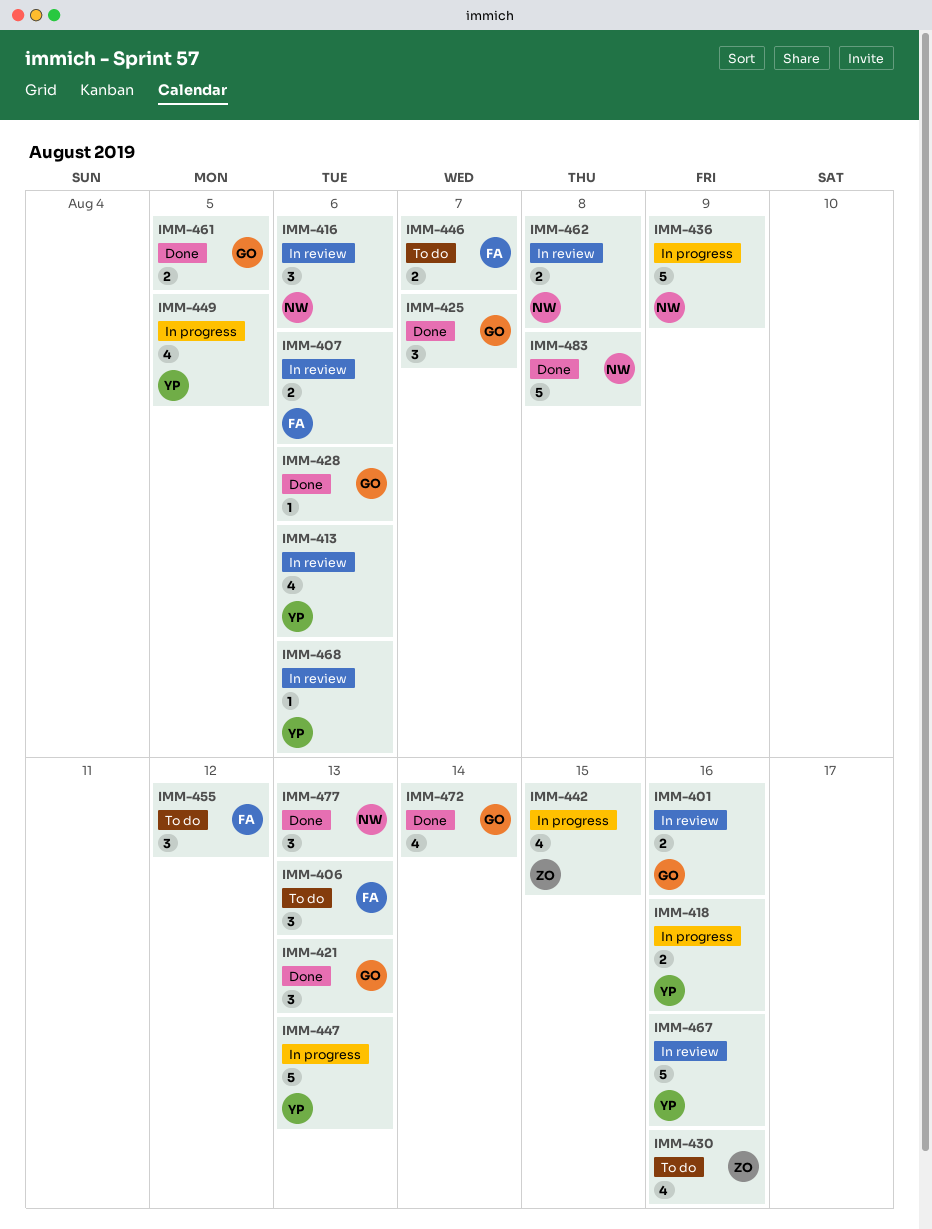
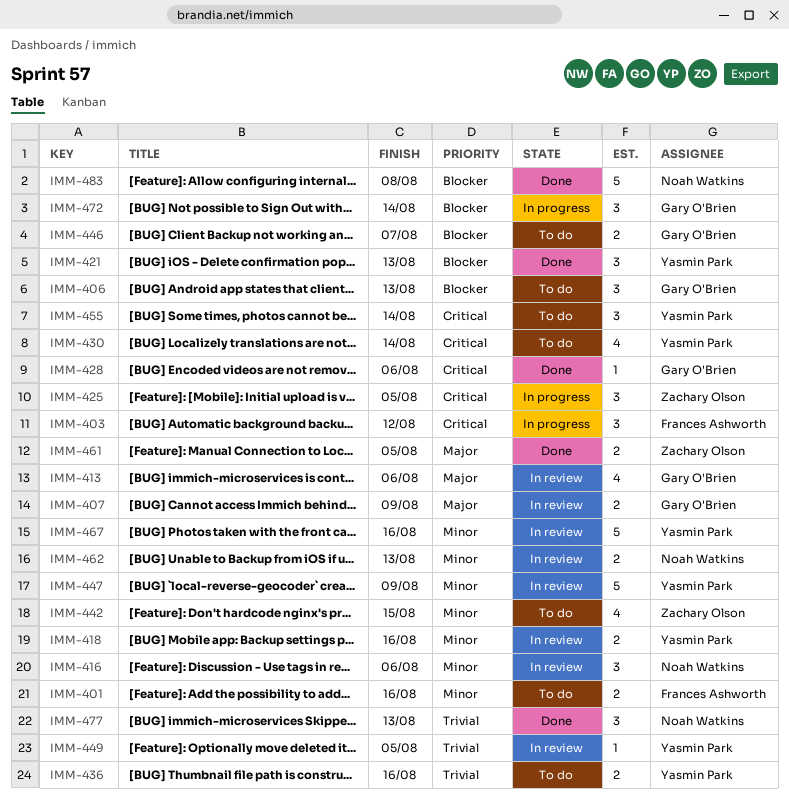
IMM-401, status: In review -> To do
IMM-401, owner: Gary O'Brien -> Frances Ashworth
IMM-403: none -> present
IMM-406, owner: Frances Ashworth -> Gary O'Brien
IMM-407, owner: Frances Ashworth -> Gary O'Brien
IMM-407, due: Aug 6 -> Aug 9
IMM-413, owner: Yasmin Park -> Gary O'Brien
IMM-418, status: In progress -> In review
IMM-421, owner: Gary O'Brien -> Yasmin Park
IMM-425, status: Done -> In progress
IMM-425, owner: Gary O'Brien -> Zachary Olson
IMM-425, due: Aug 7 -> Aug 5
IMM-430, owner: Zachary Olson -> Yasmin Park
IMM-430, due: Aug 16 -> Aug 14
IMM-436, status: In progress -> To do
IMM-436, owner: Noah Watkins -> Yasmin Park
IMM-436, estimate: 5 -> 2
IMM-436, due: Aug 9 -> Aug 16
IMM-442, status: In progress -> To do
IMM-446, owner: Frances Ashworth -> Gary O'Brien
IMM-447, status: In progress -> In review
IMM-447, due: Aug 13 -> Aug 9
IMM-449, status: In progress -> In review
IMM-449, estimate: 4 -> 1
IMM-455, owner: Frances Ashworth -> Yasmin Park
IMM-455, due: Aug 12 -> Aug 14
IMM-461, owner: Gary O'Brien -> Zachary Olson
IMM-462, due: Aug 8 -> Aug 13
IMM-468: present -> none
IMM-472, status: Done -> In progress
IMM-472, estimate: 4 -> 3

